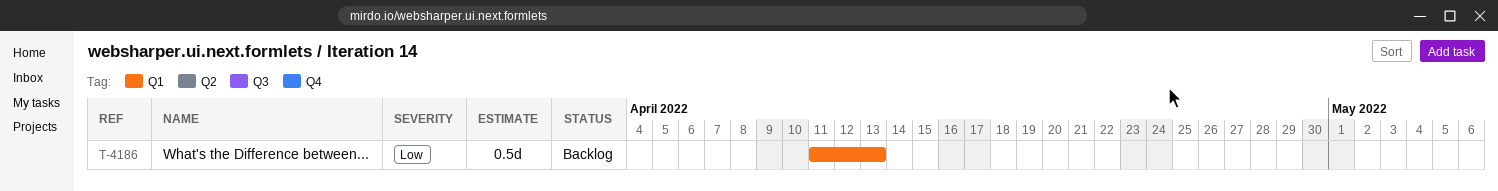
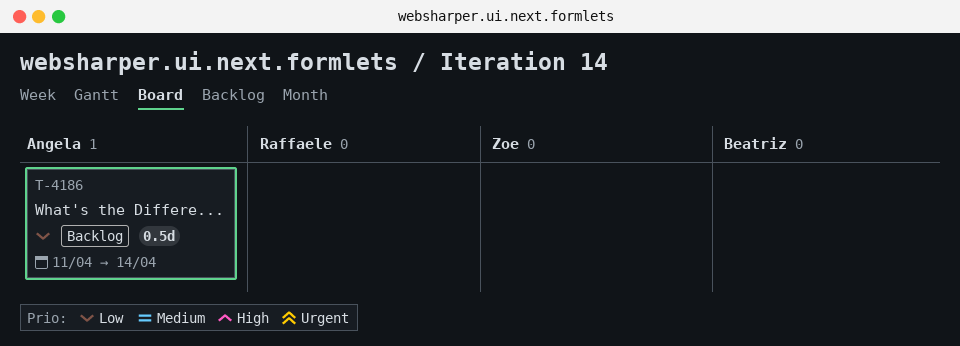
T-4186, due: Apr 13 -> Apr 14

